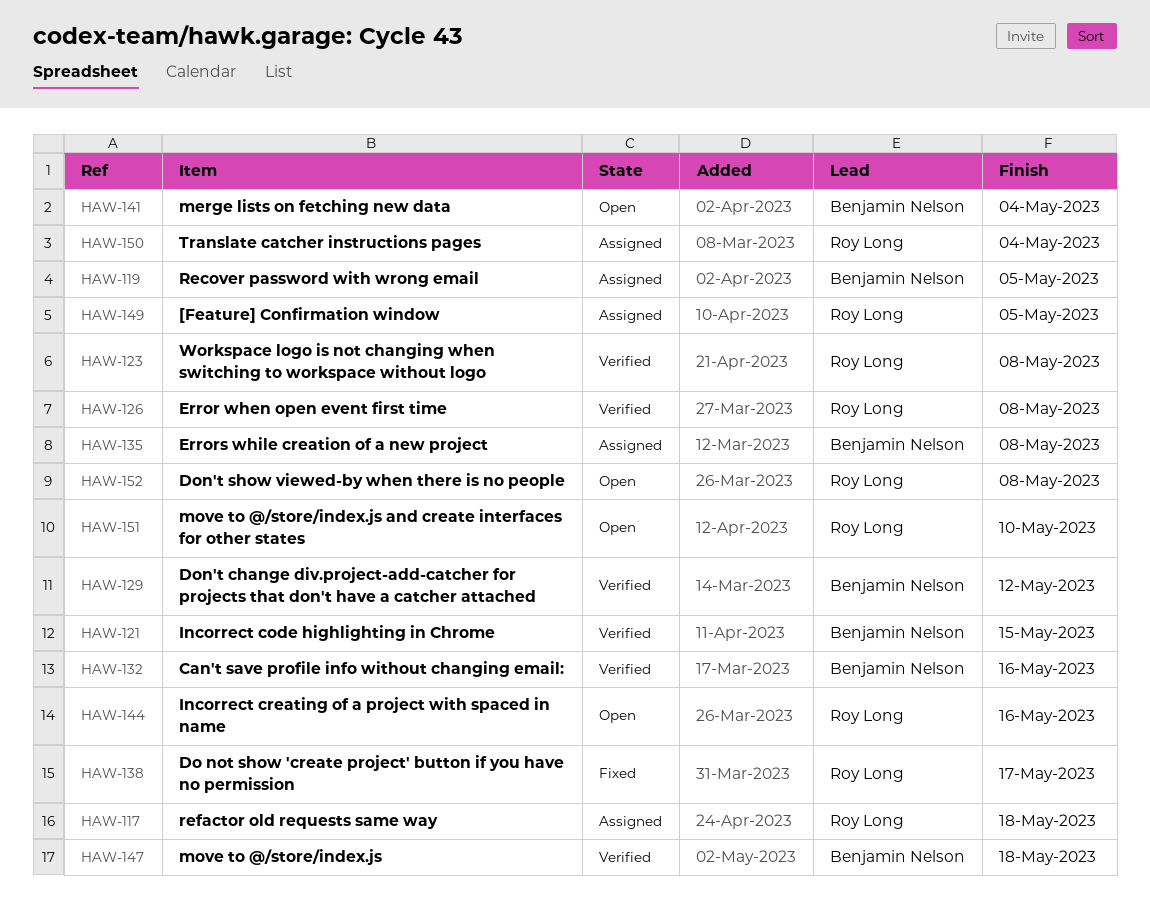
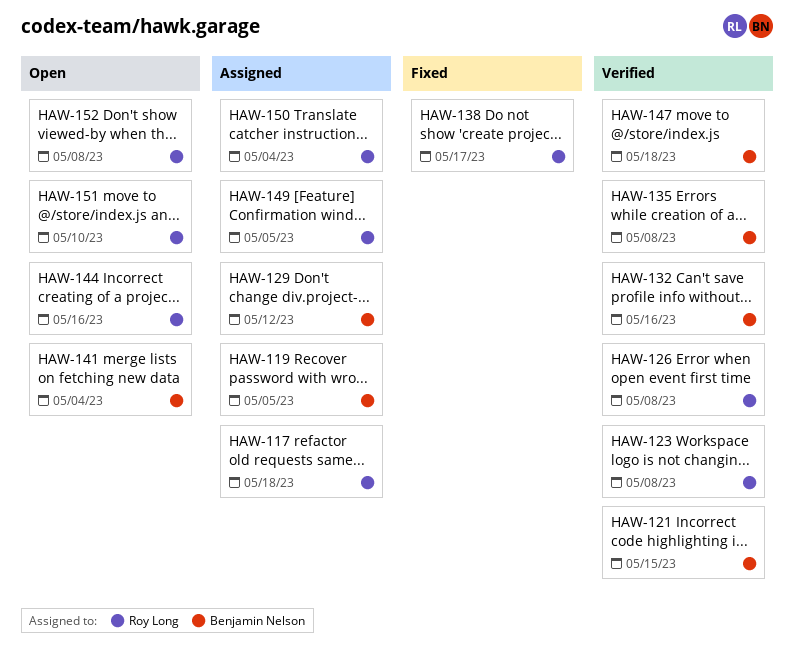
HAW-129, status: Verified -> Assigned
HAW-135, status: Assigned -> Verified

